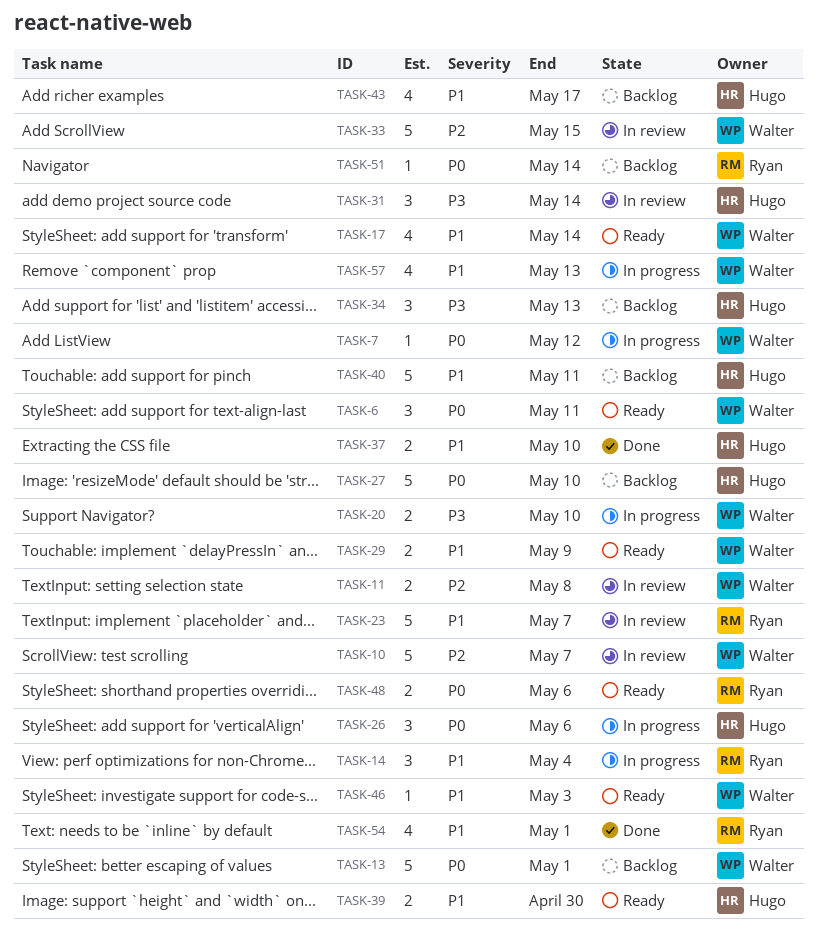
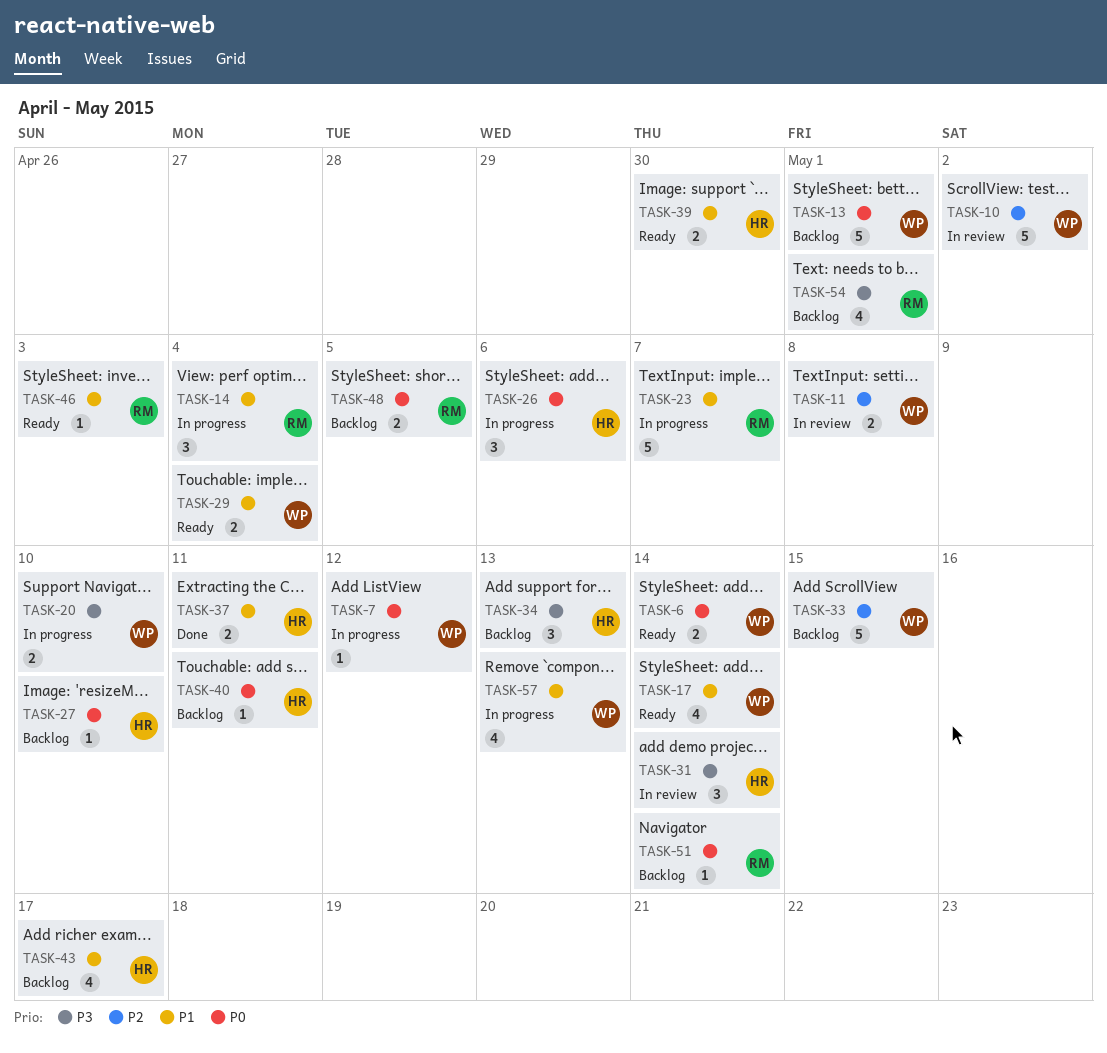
TASK-6, estimate: 3 -> 2
TASK-6, due: May 11 -> May 14
TASK-10, due: May 7 -> May 2
TASK-23, status: In review -> In progress
TASK-27, estimate: 5 -> 1
TASK-29, due: May 9 -> May 4
TASK-33, status: In review -> Backlog
TASK-37, due: May 10 -> May 11
TASK-40, priority: P1 -> P0
TASK-40, estimate: 5 -> 1
TASK-46, owner: Walter -> Ryan
TASK-48, status: Ready -> Backlog
TASK-48, due: May 6 -> May 5
TASK-54, status: Done -> Backlog
TASK-54, priority: P1 -> P3

